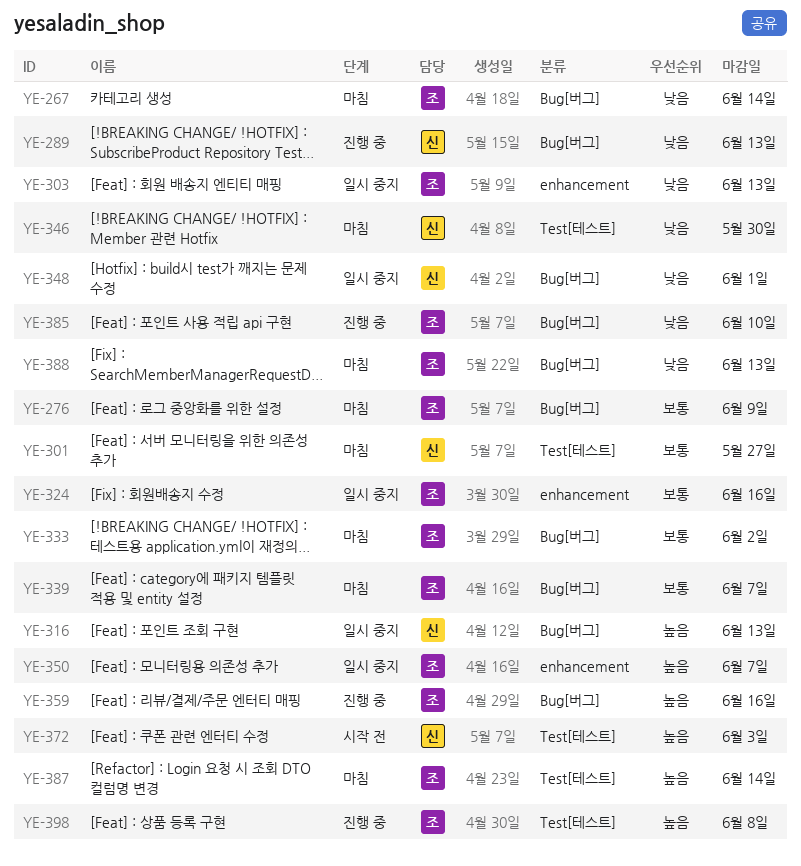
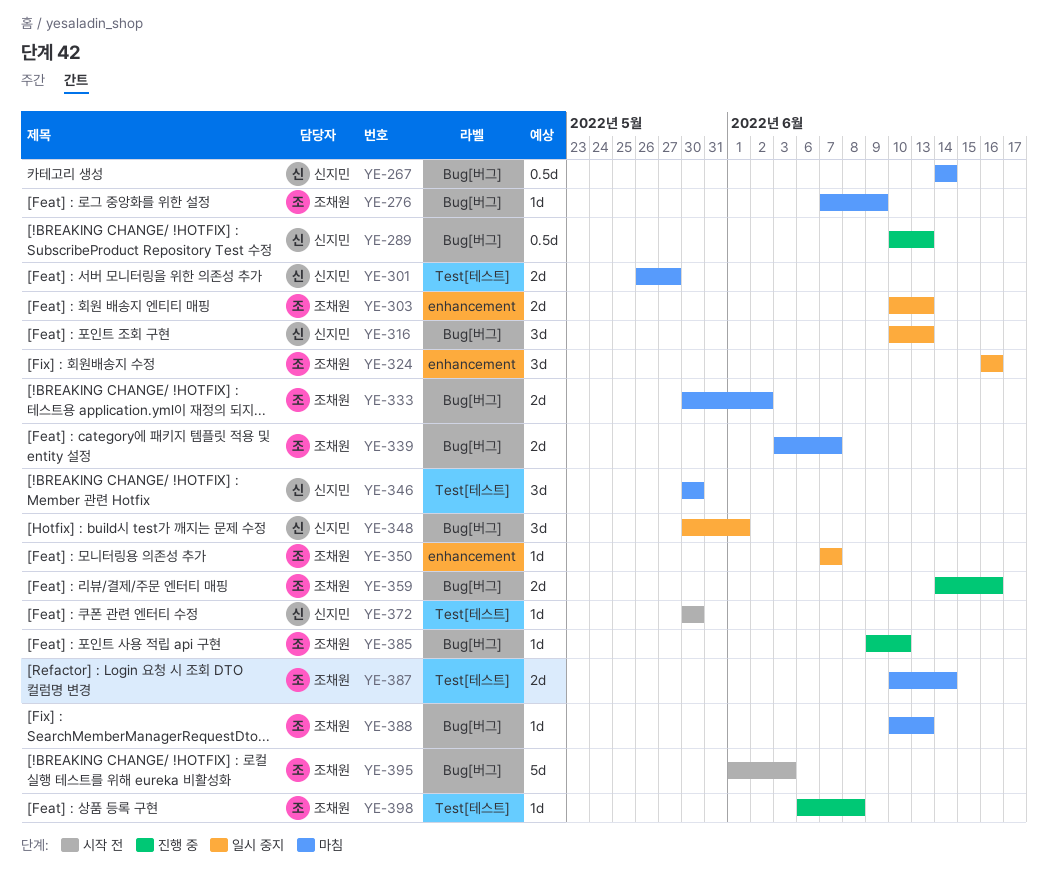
YE-267, owner: 조채원 -> 신지민
YE-372, due: Jun 3 -> May 30
YE-395: none -> present

